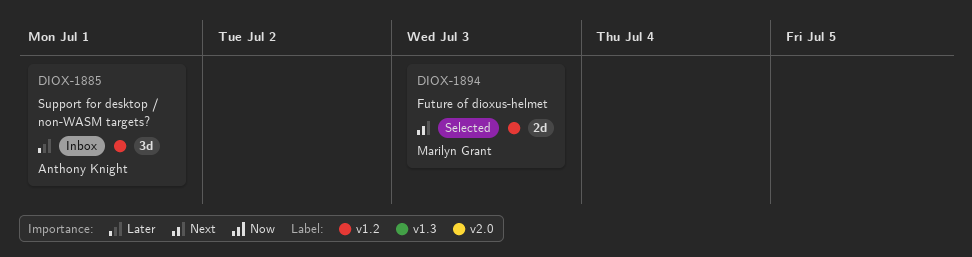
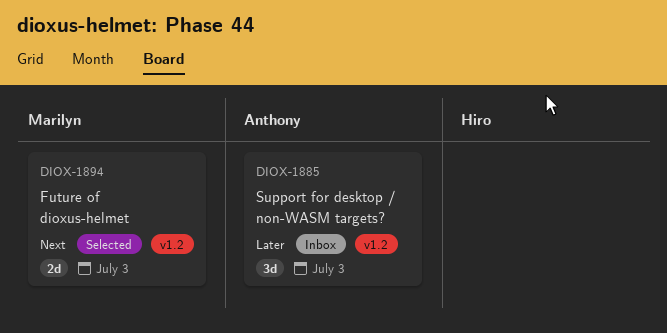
DIOX-1885, due: Jul 1 -> Jul 3

